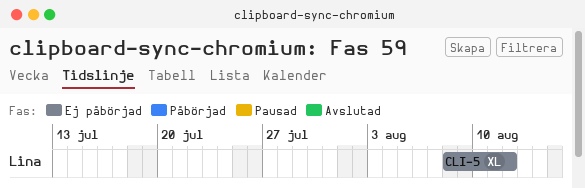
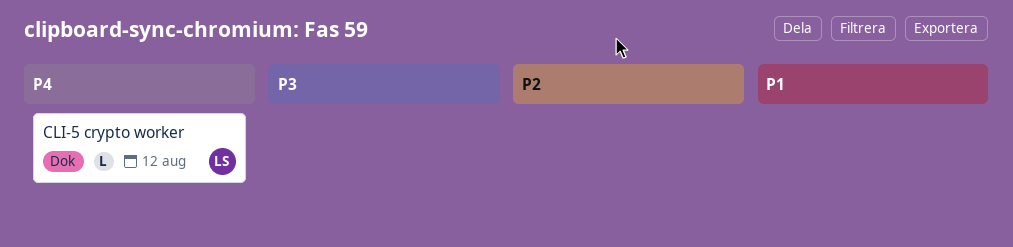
CLI-5, estimate: XL -> L

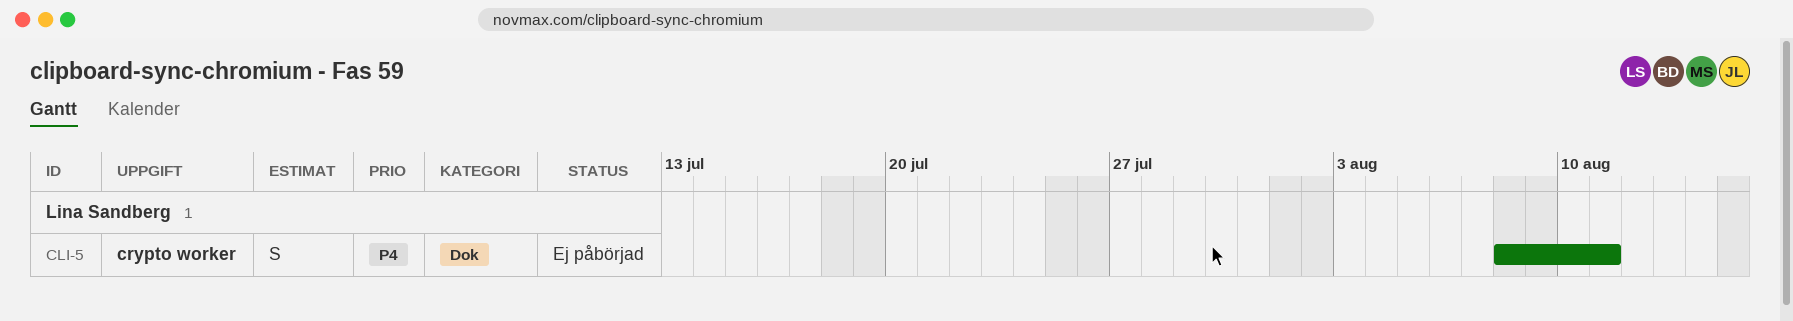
CLI-5, estimate: L -> S
CLI-5, due: Aug 12 -> Aug 11

